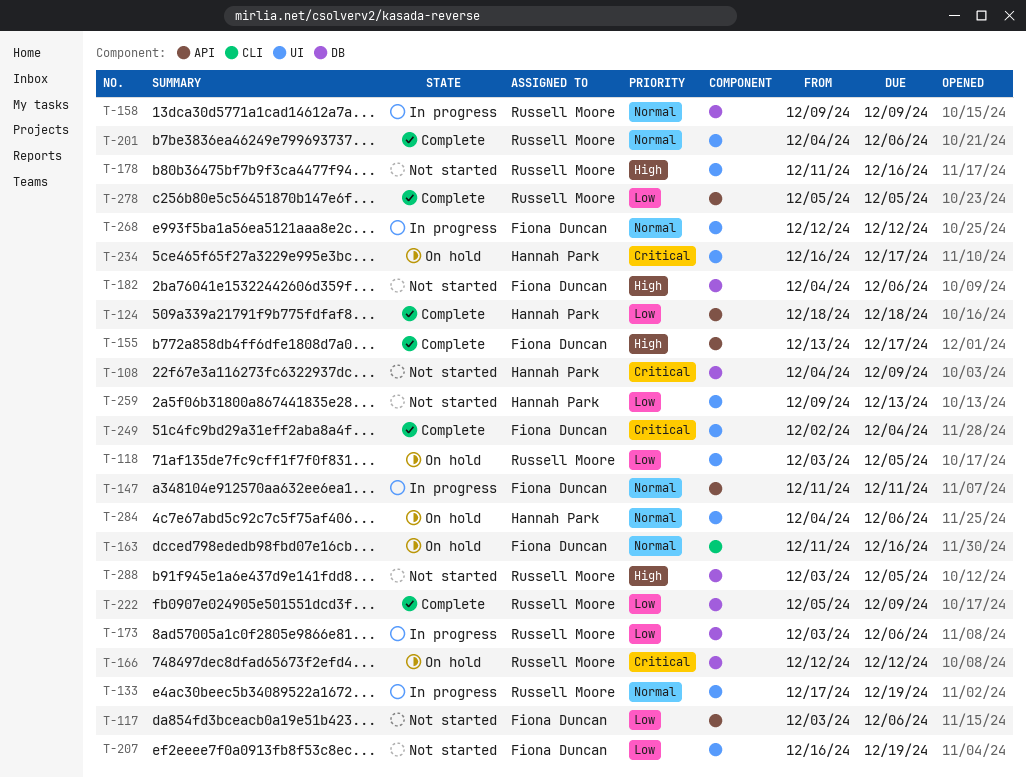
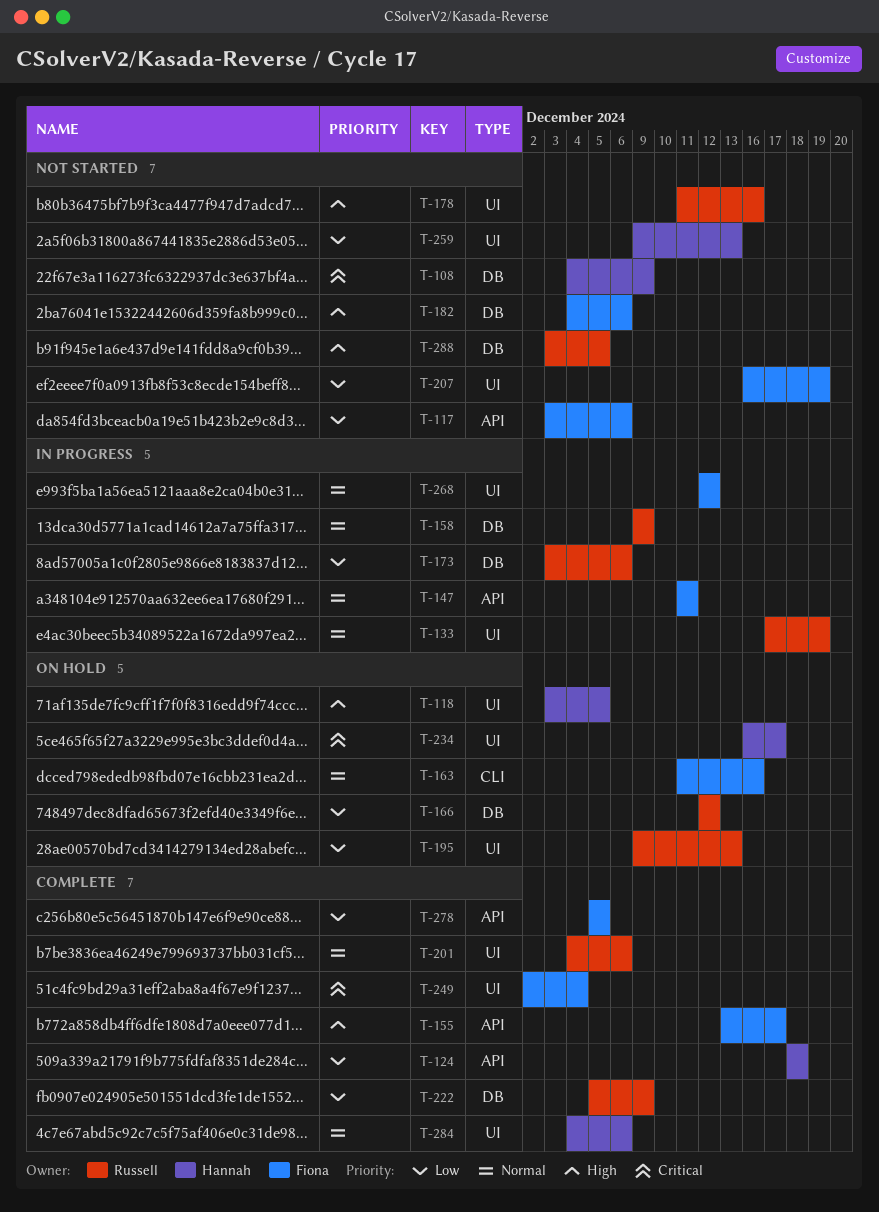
T-118, owner: Russell Moore -> Hannah Park
T-118, priority: Low -> High
T-166, priority: Critical -> Low
T-195: none -> present
T-278, owner: Russell Moore -> Fiona Duncan
T-284, status: On hold -> Complete

